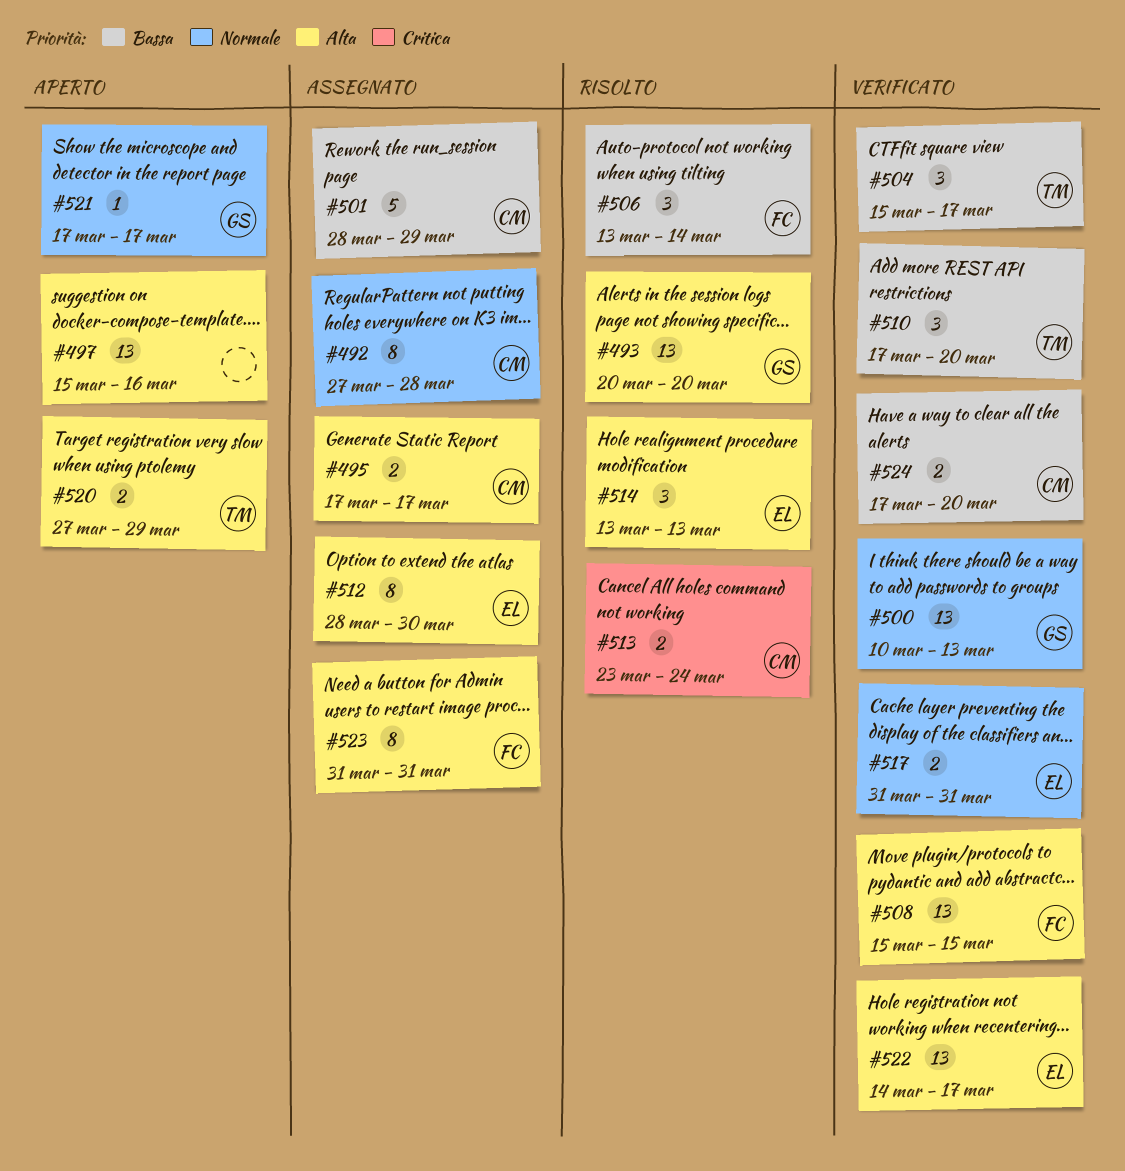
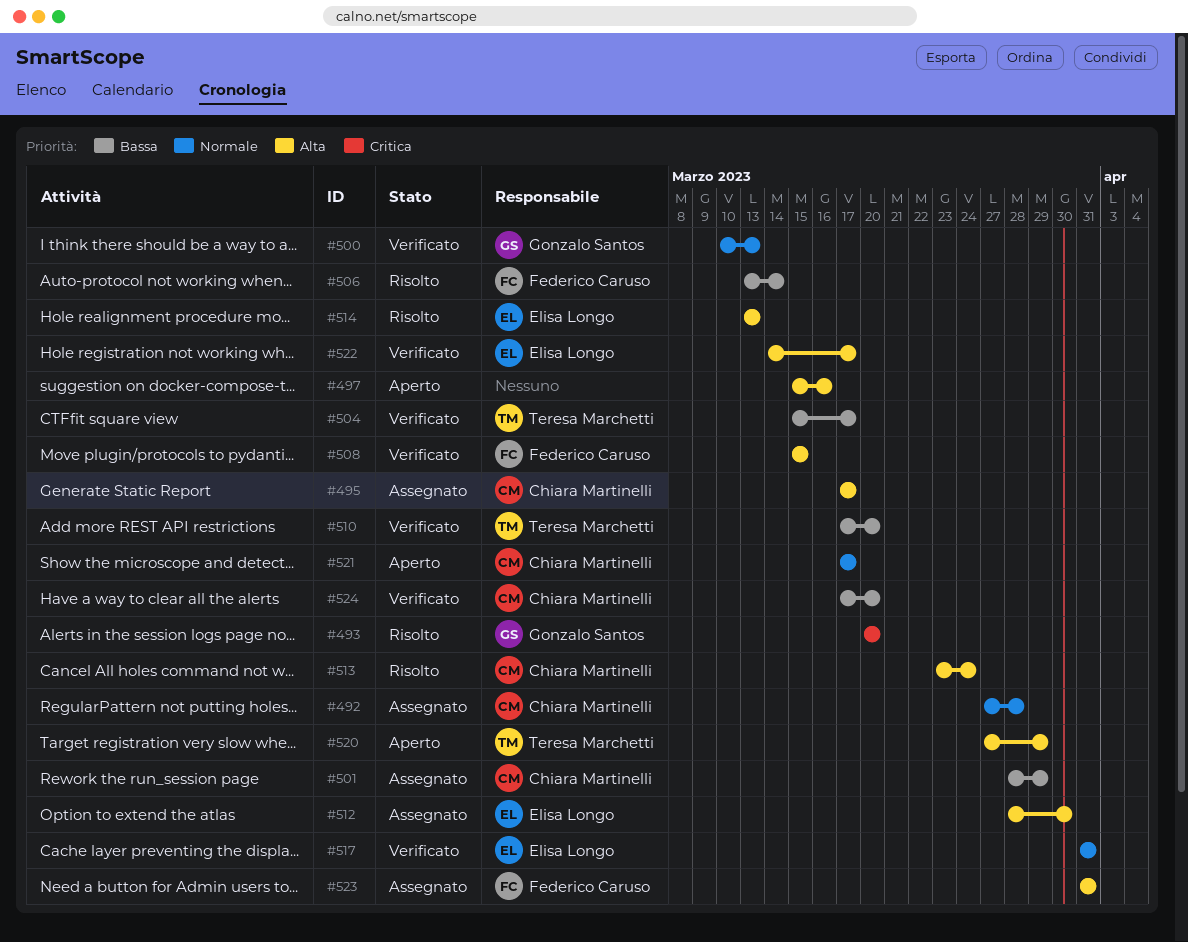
#493, priority: Alta -> Critica
#513, priority: Critica -> Alta
#521, owner: Gonzalo Santos -> Chiara Martinelli

